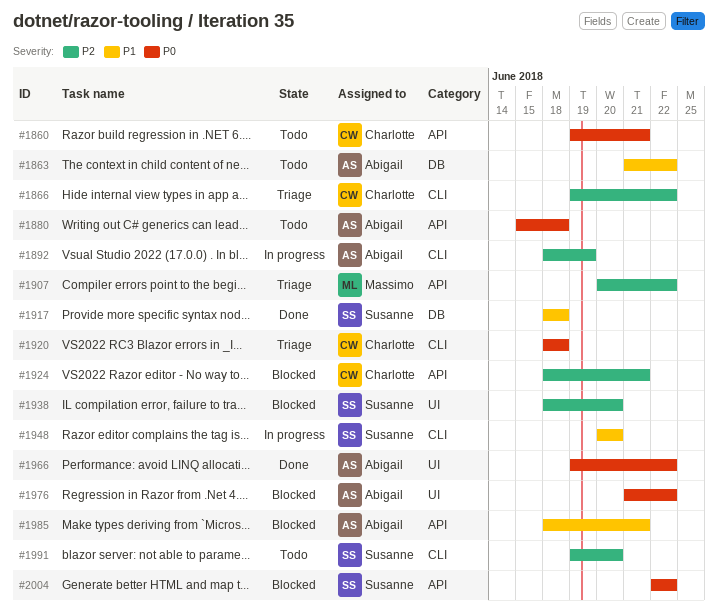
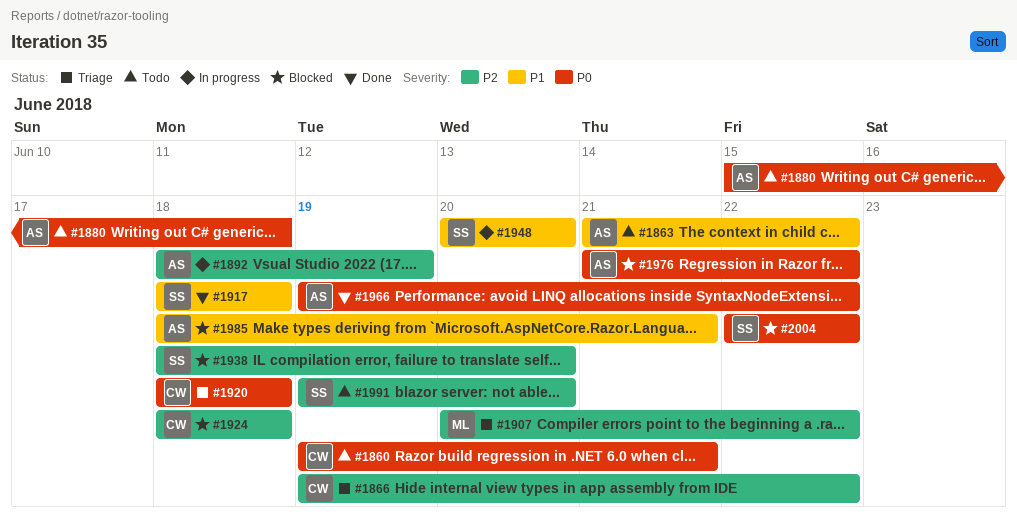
#1924, due: Jun 21 -> Jun 18

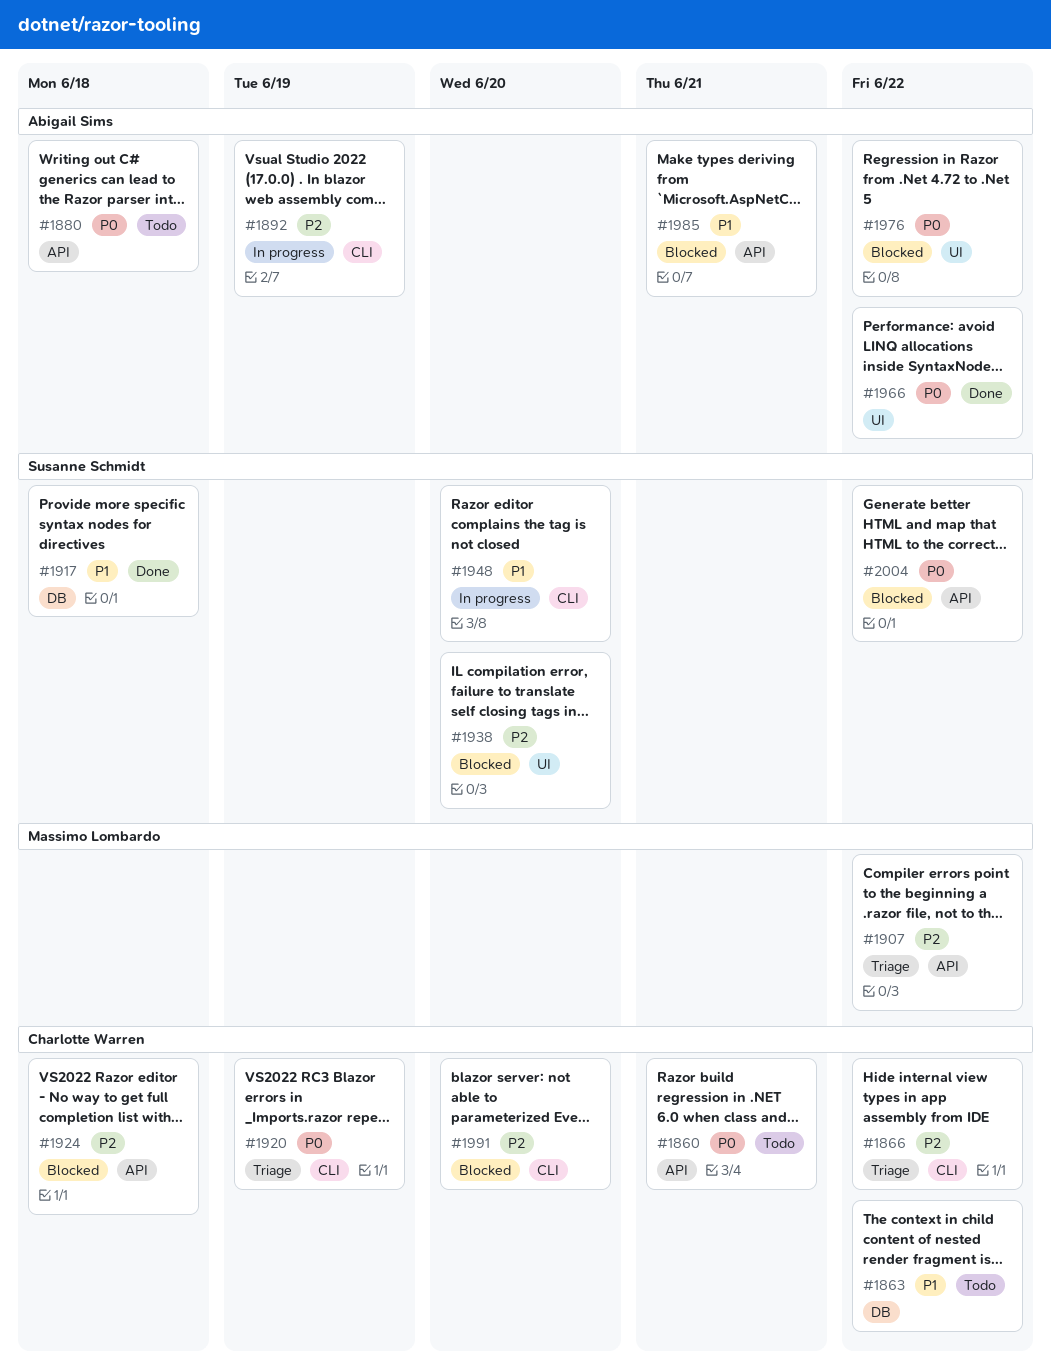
#1863, owner: Abigail Sims -> Charlotte Warren
#1920, due: Jun 18 -> Jun 19
#1991, status: Todo -> Blocked
#1991, owner: Susanne Schmidt -> Charlotte Warren

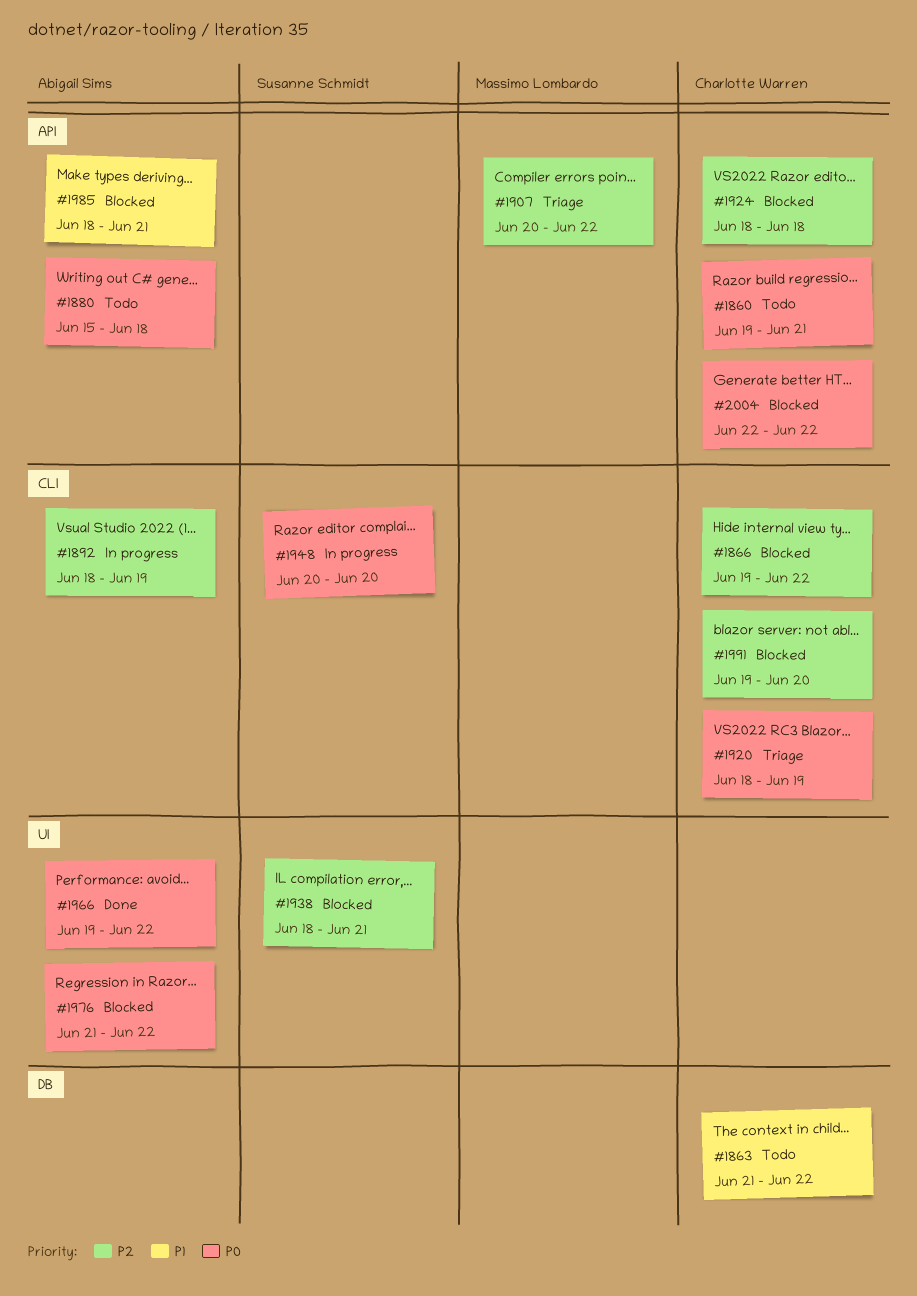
#1866, status: Triage -> Blocked
#1917: present -> none
#1938, due: Jun 20 -> Jun 21
#1948, priority: P1 -> P0
#2004, owner: Susanne Schmidt -> Charlotte Warren

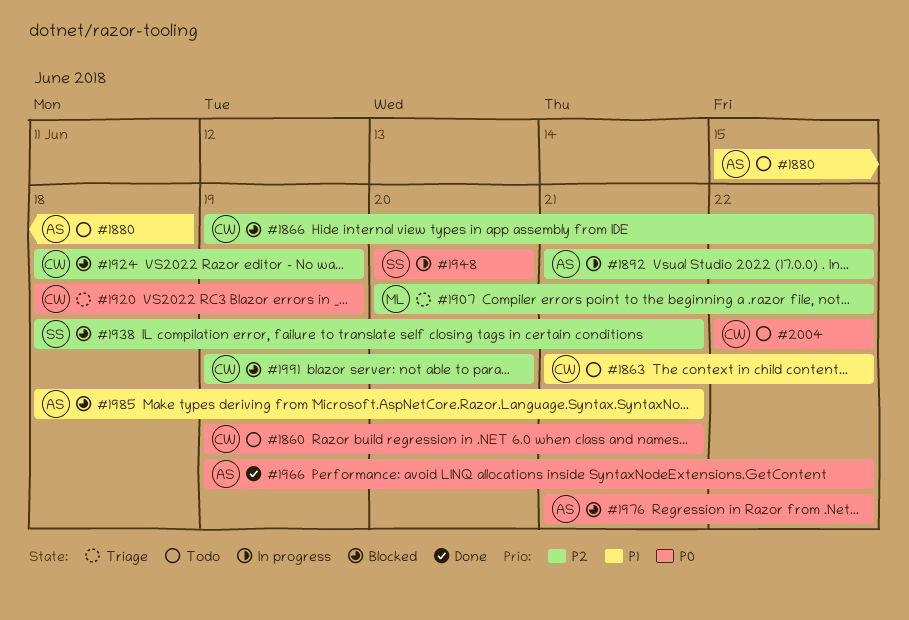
#1880, priority: P0 -> P1
#1892, start: Jun 18 -> Jun 21
#1892, due: Jun 19 -> Jun 22
#1924, due: Jun 18 -> Jun 19
#2004, status: Blocked -> Todo

